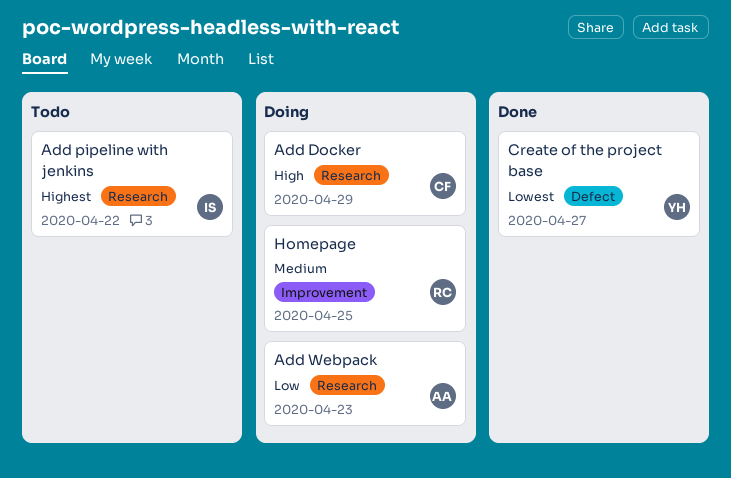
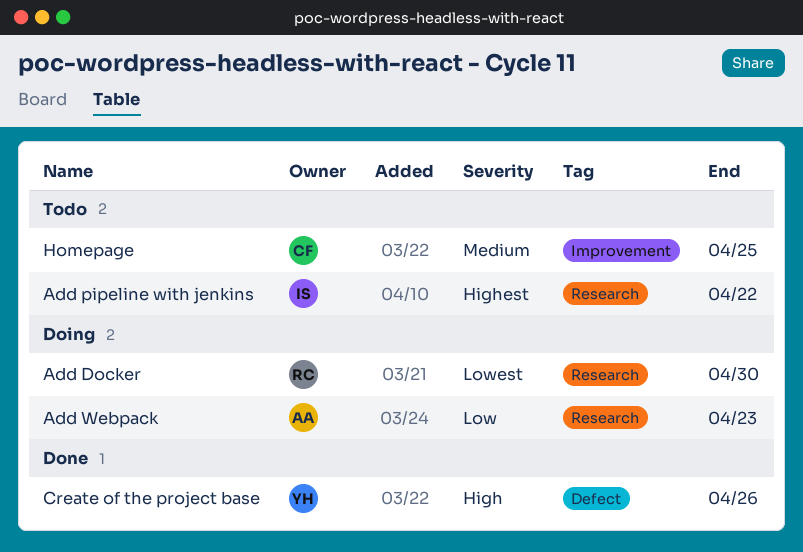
Add Docker, owner: CF -> RC
Add Docker, priority: High -> Lowest
Add Docker, due: Apr 29 -> Apr 30
Create of the project base, priority: Lowest -> High
Create of the project base, due: Apr 27 -> Apr 26
Homepage, status: Doing -> Todo
Homepage, owner: RC -> CF

